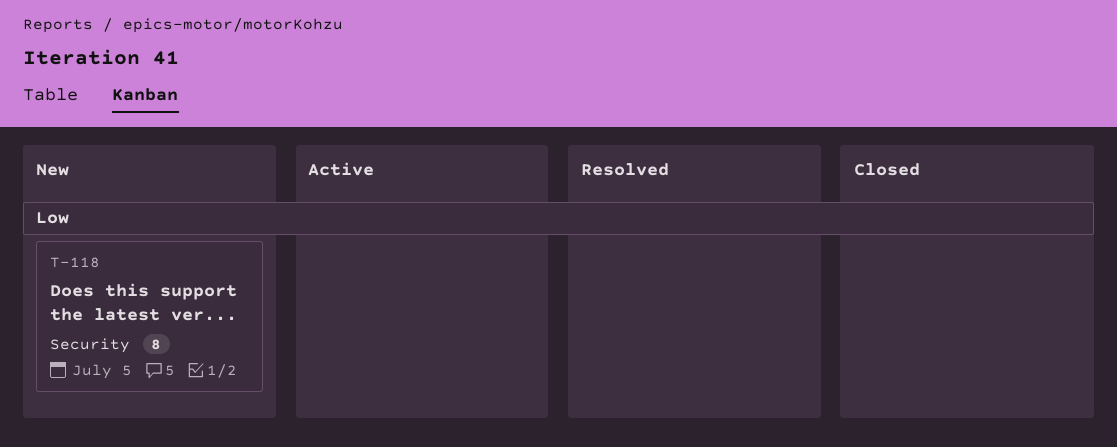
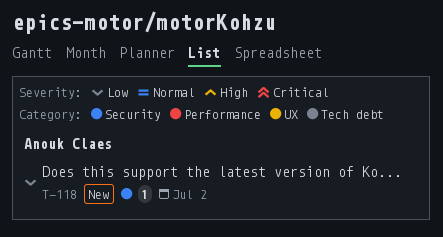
T-118, estimate: 8 -> 1
T-118, due: Jul 5 -> Jul 2

